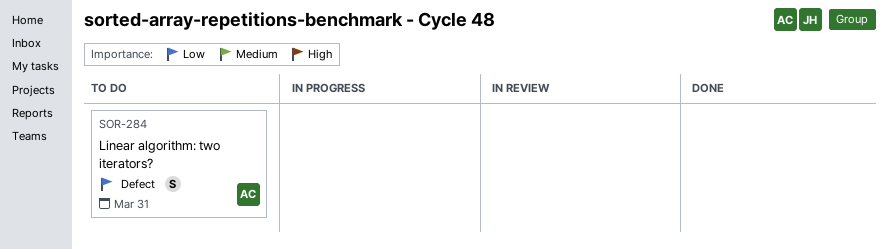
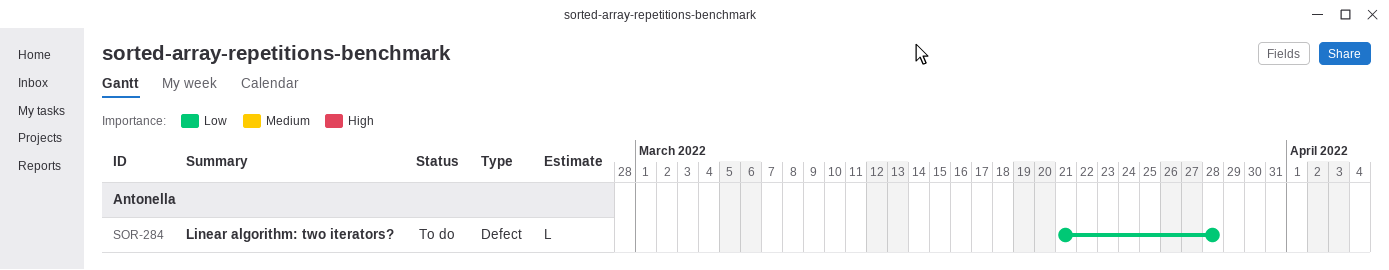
SOR-284, estimate: S -> L
SOR-284, due: Mar 31 -> Mar 28

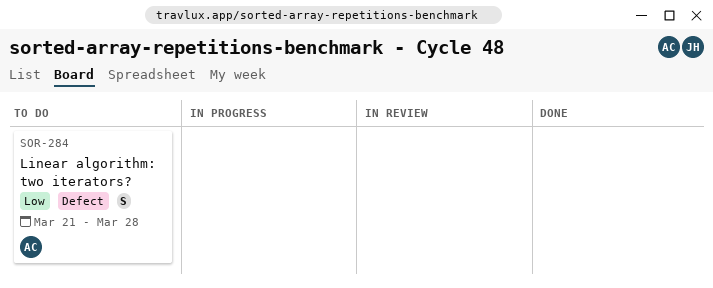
SOR-284, estimate: L -> S

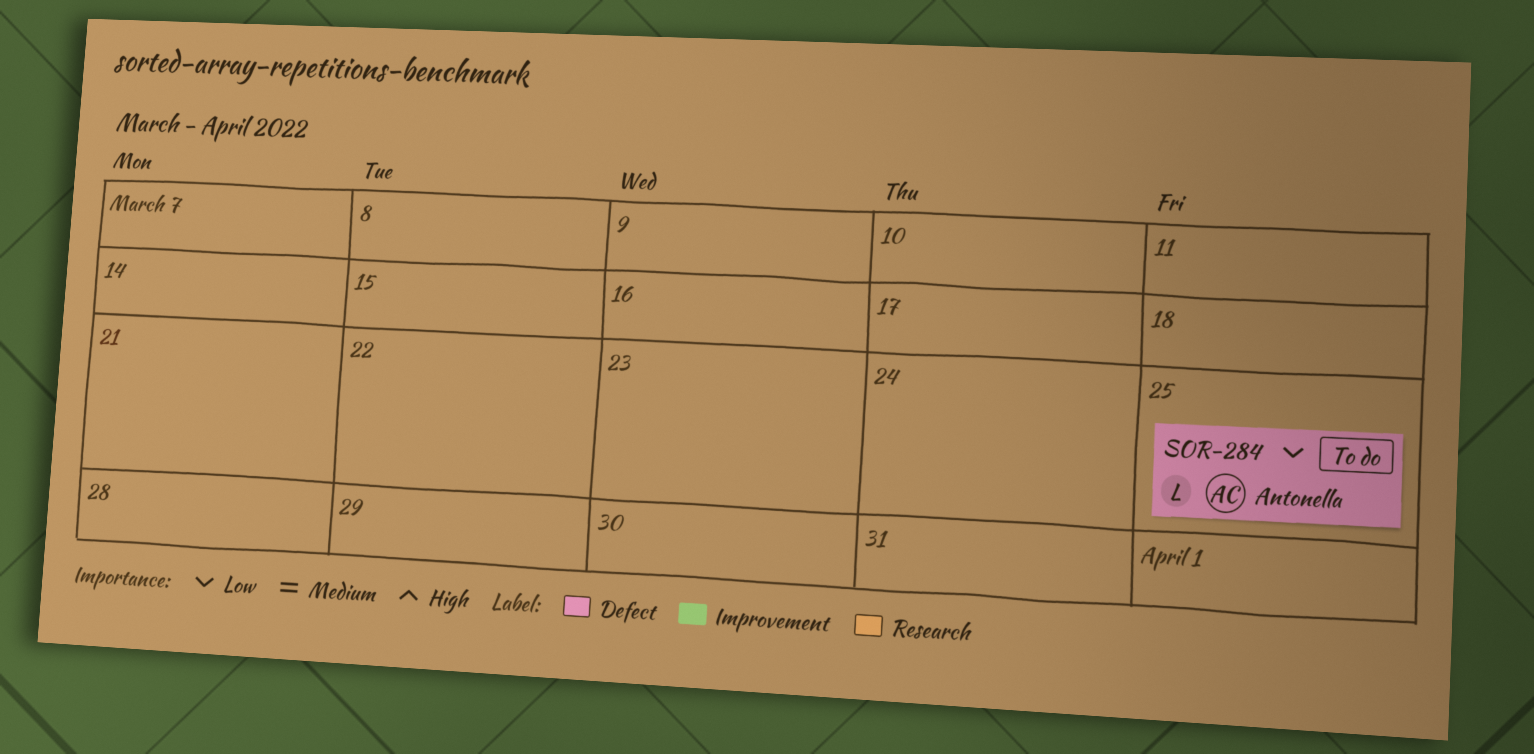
SOR-284, estimate: S -> L
SOR-284, due: Mar 28 -> Mar 25

